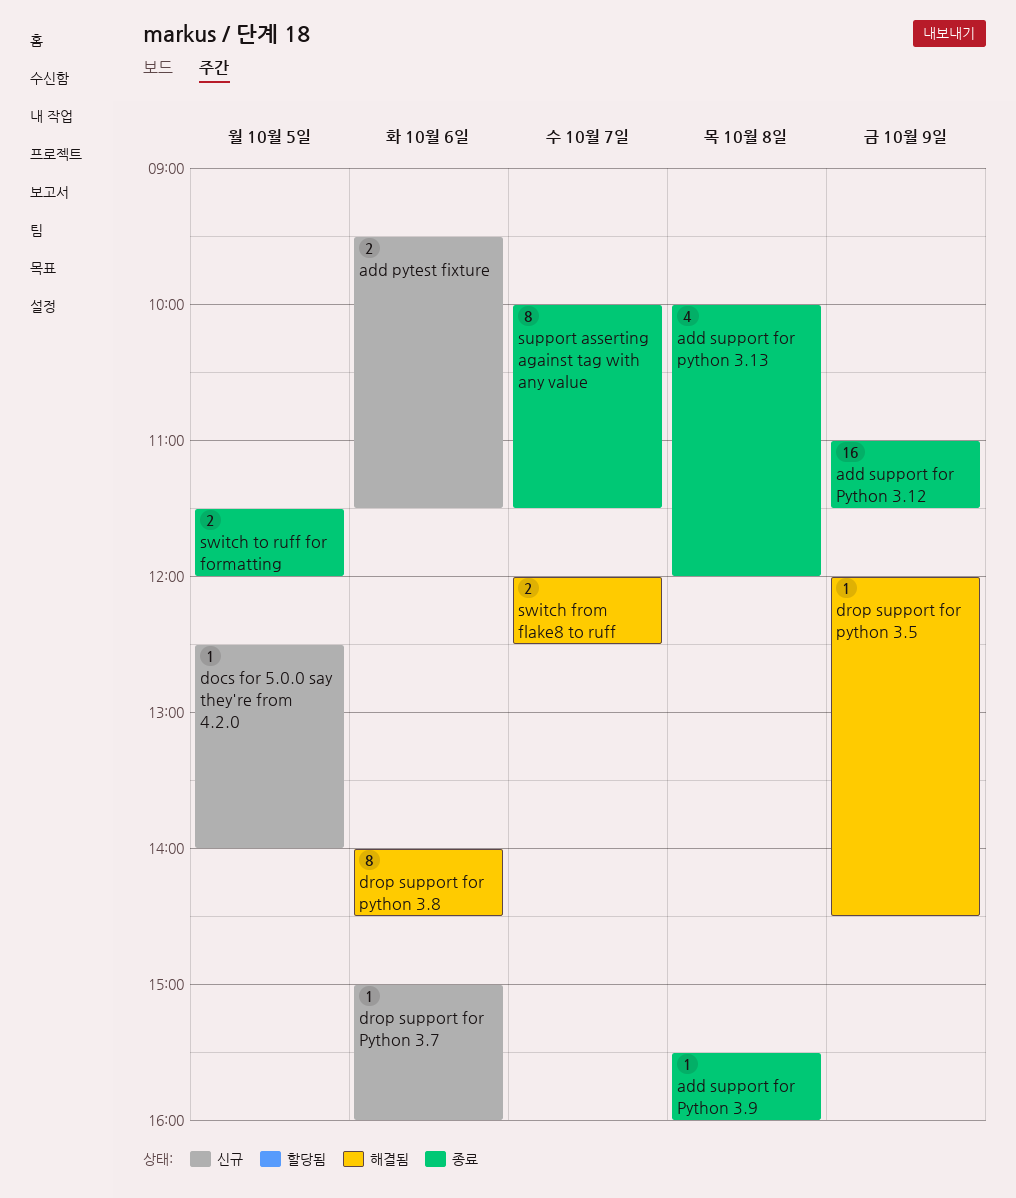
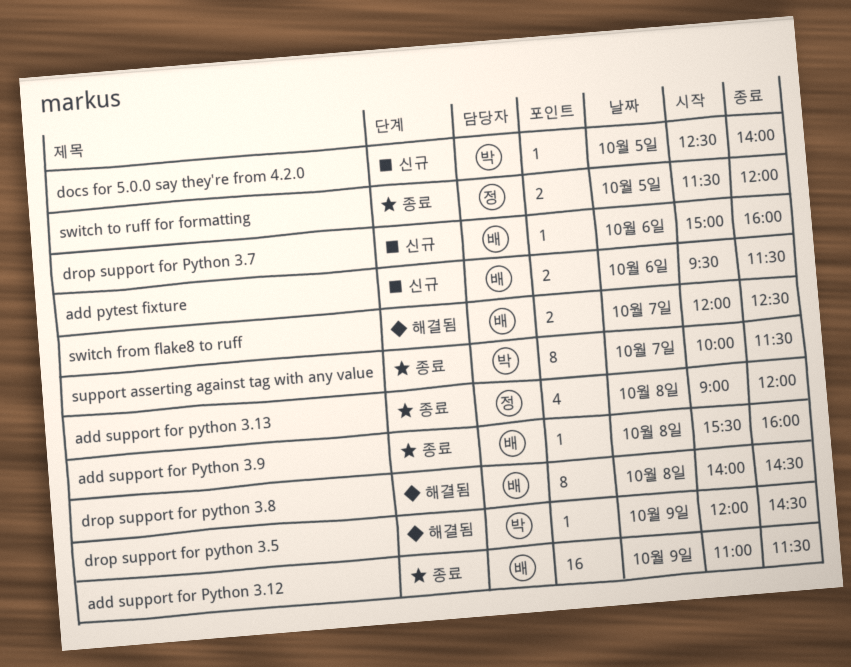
add support for python 3.13, begins: 10:00 -> 09:00
drop support for python 3.8, day: Oct 6 -> Oct 8

